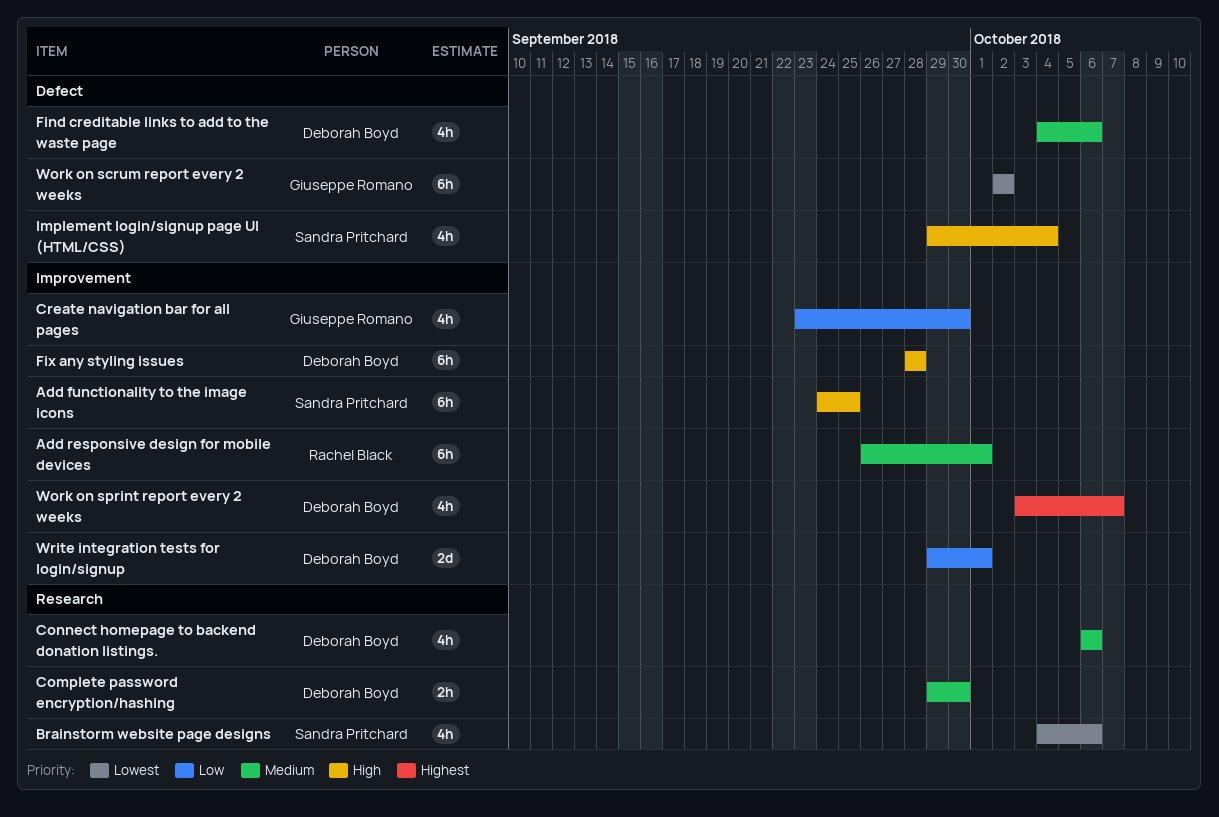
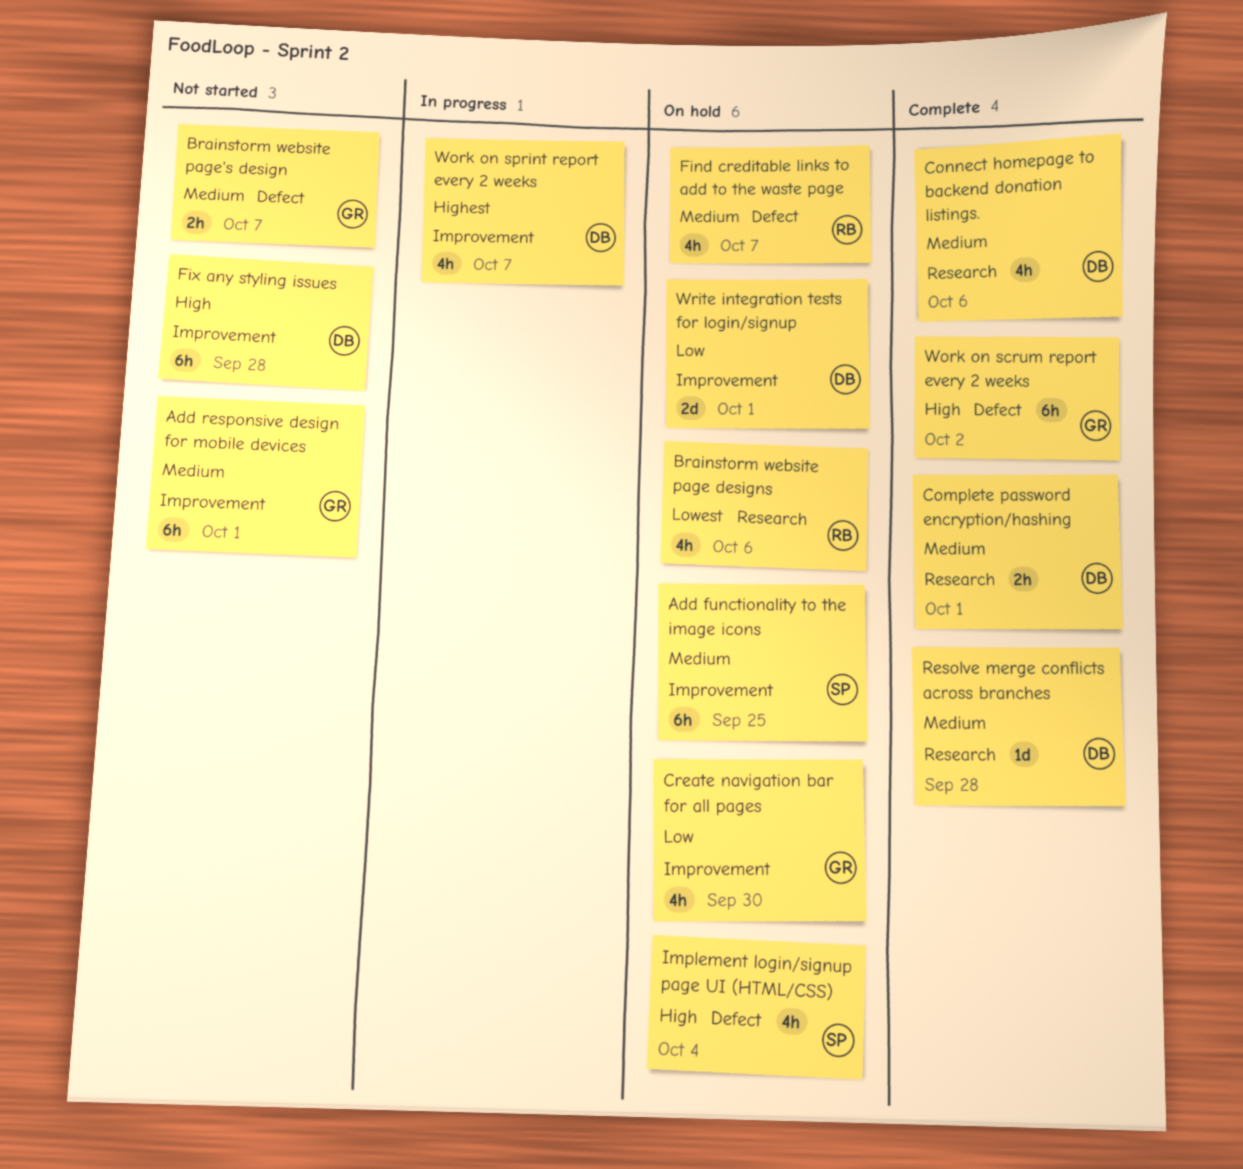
Add functionality to the image icons, priority: High -> Medium
Add responsive design for mobile devices, owner: Rachel Black -> Giuseppe Romano
Brainstorm website page designs, owner: Sandra Pritchard -> Rachel Black
Brainstorm website page's design: none -> present
Complete password encryption/hashing, due: Sep 30 -> Oct 1
Find creditable links to add to the waste page, owner: Deborah Boyd -> Rachel Black
Find creditable links to add to the waste page, due: Oct 6 -> Oct 7
Resolve merge conflicts across branches: none -> present
Work on scrum report every 2 weeks, priority: Lowest -> High

